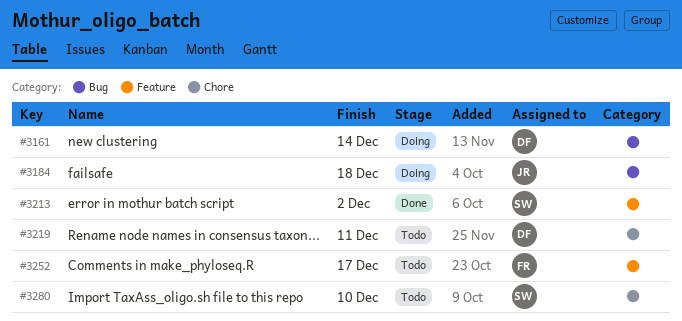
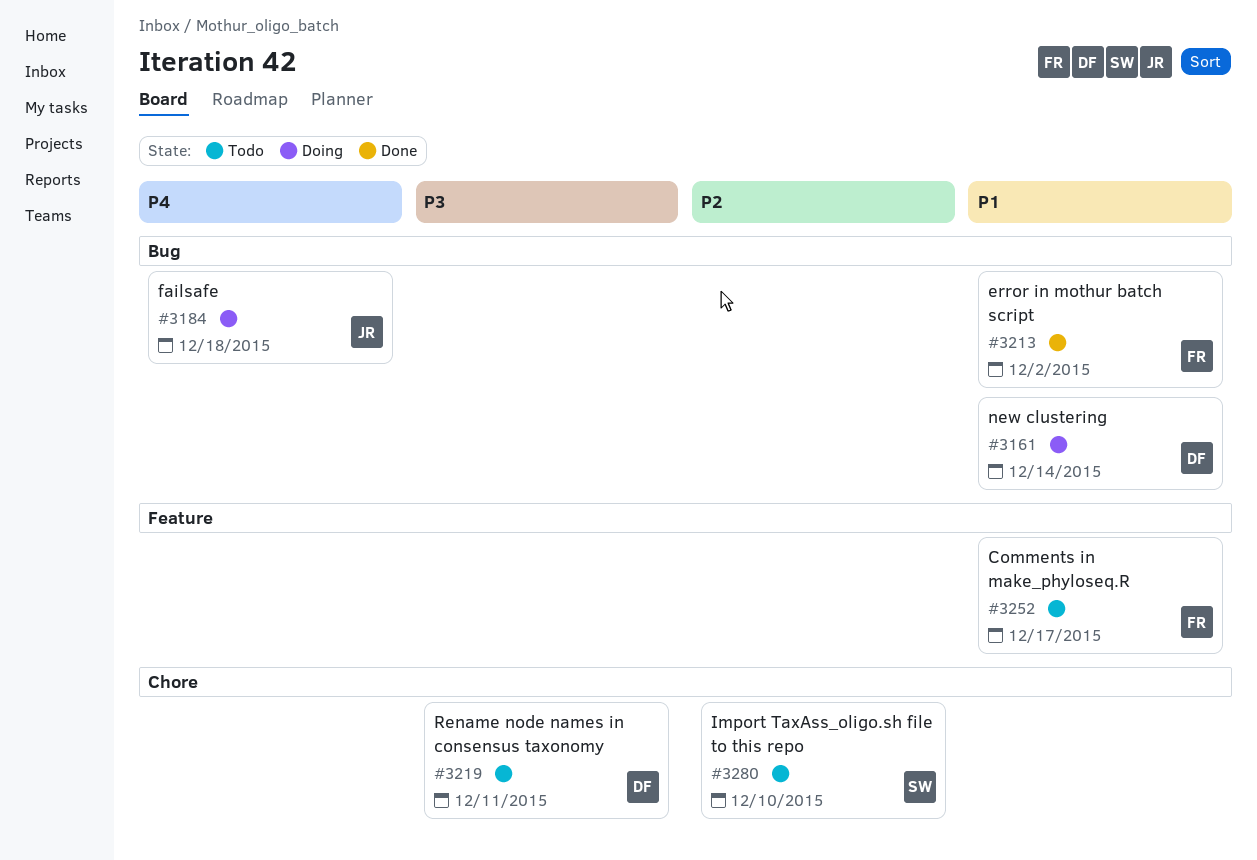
#3213, owner: SW -> FR
#3213, label: Feature -> Bug

